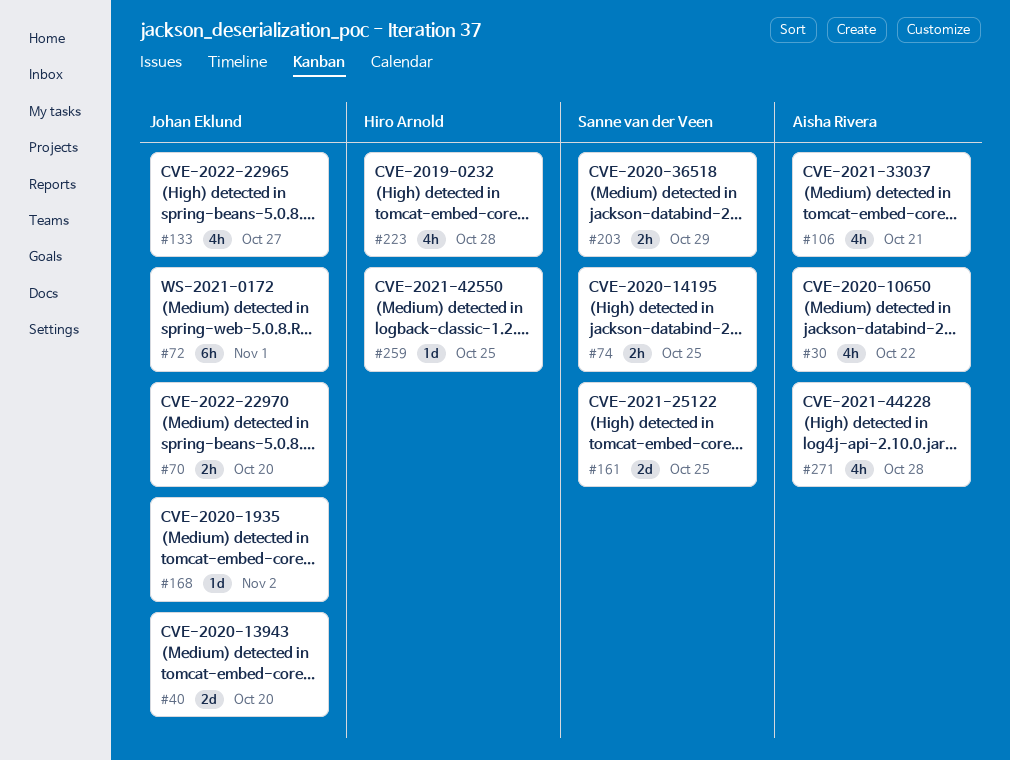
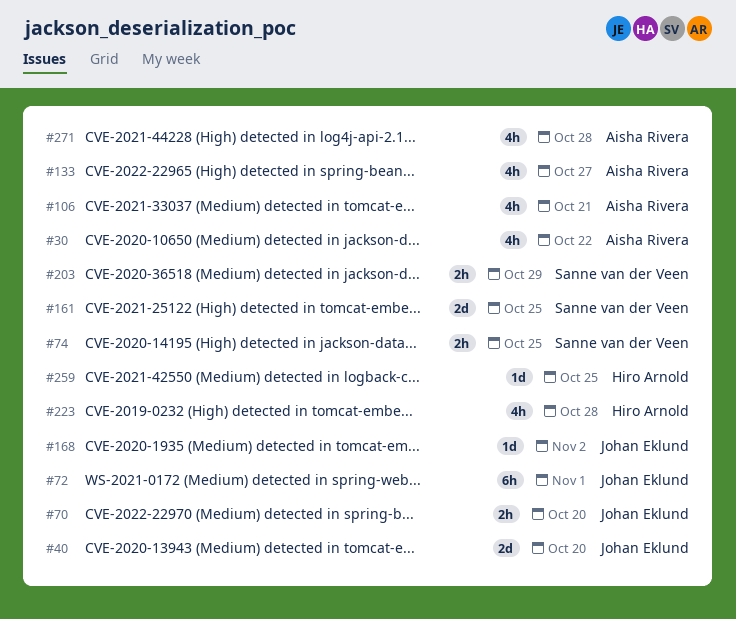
#133, owner: Johan Eklund -> Aisha Rivera

